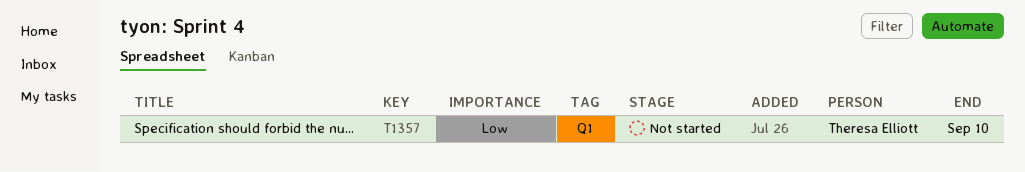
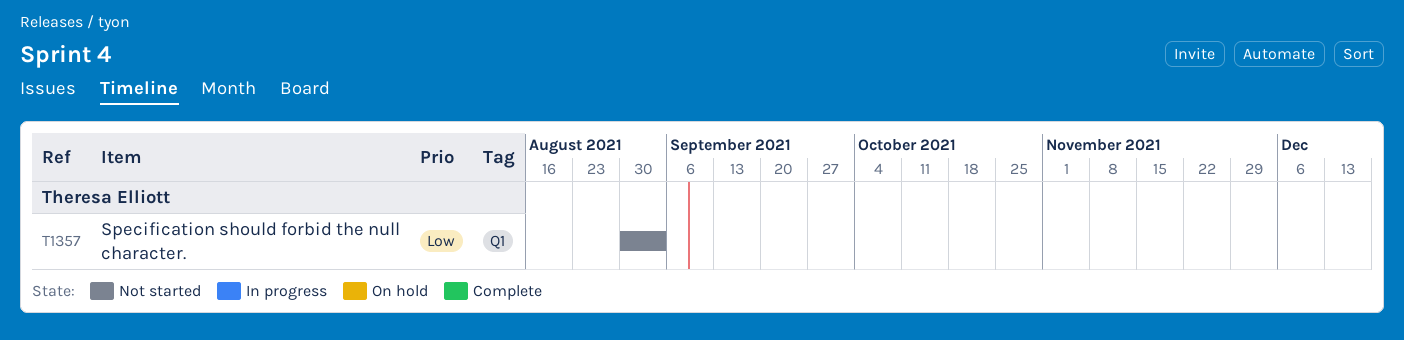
T1357, due: Sep 10 -> Sep 3

